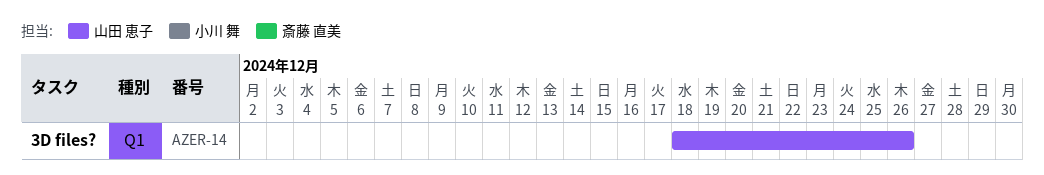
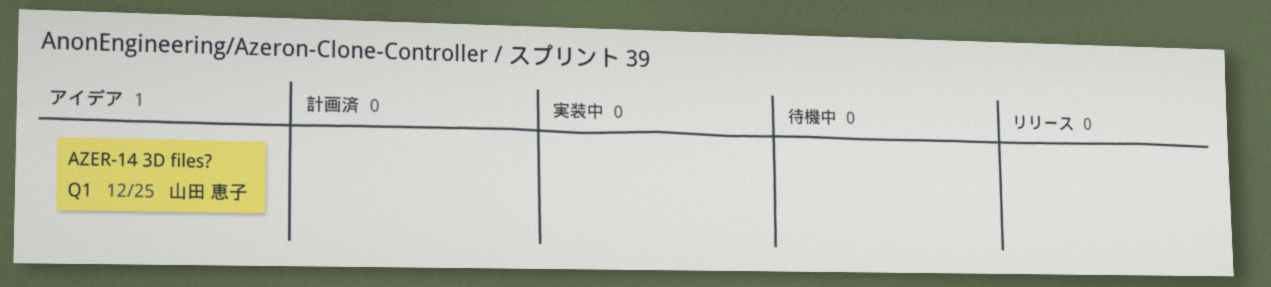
AZER-14, due: Dec 26 -> Dec 25

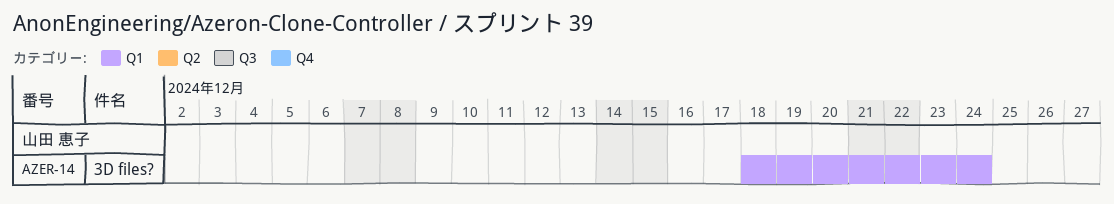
AZER-14, due: Dec 25 -> Dec 24

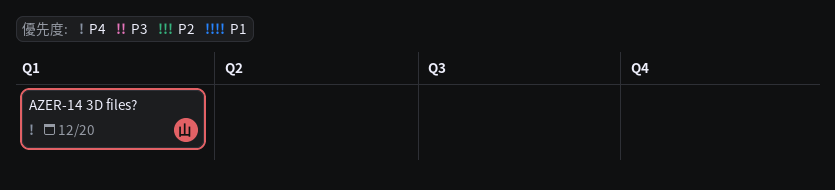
AZER-14, due: Dec 24 -> Dec 20

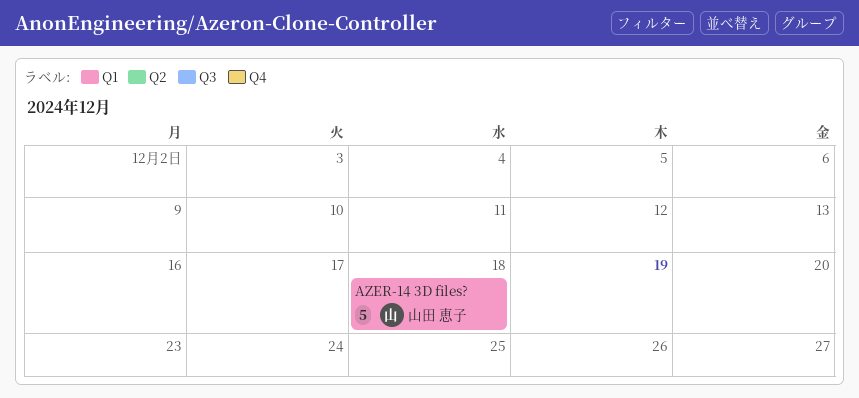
AZER-14, due: Dec 20 -> Dec 18

